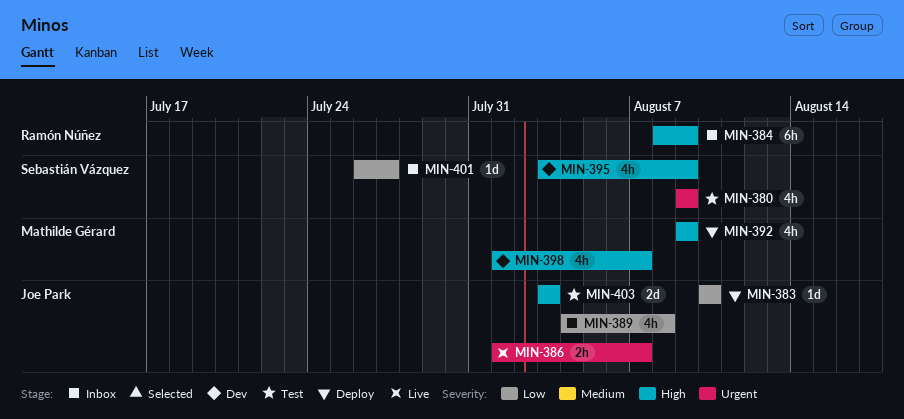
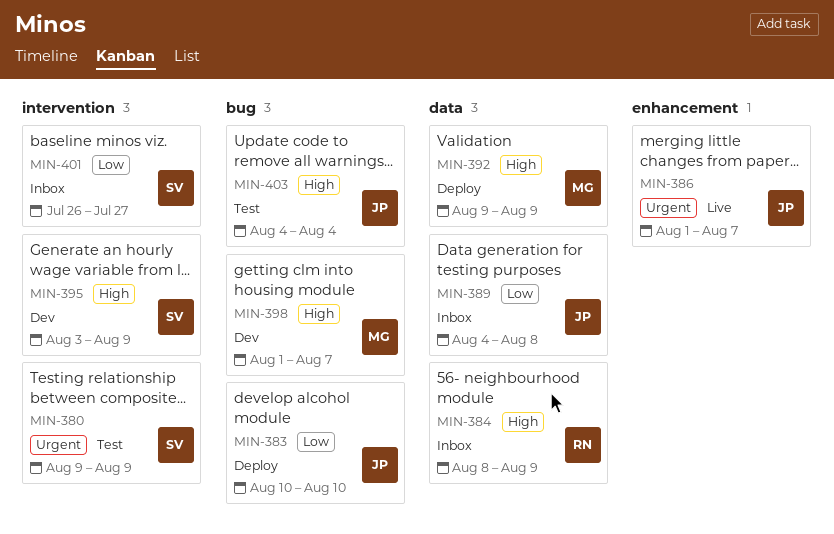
MIN-403, start: Aug 3 -> Aug 4
MIN-403, due: Aug 3 -> Aug 4

